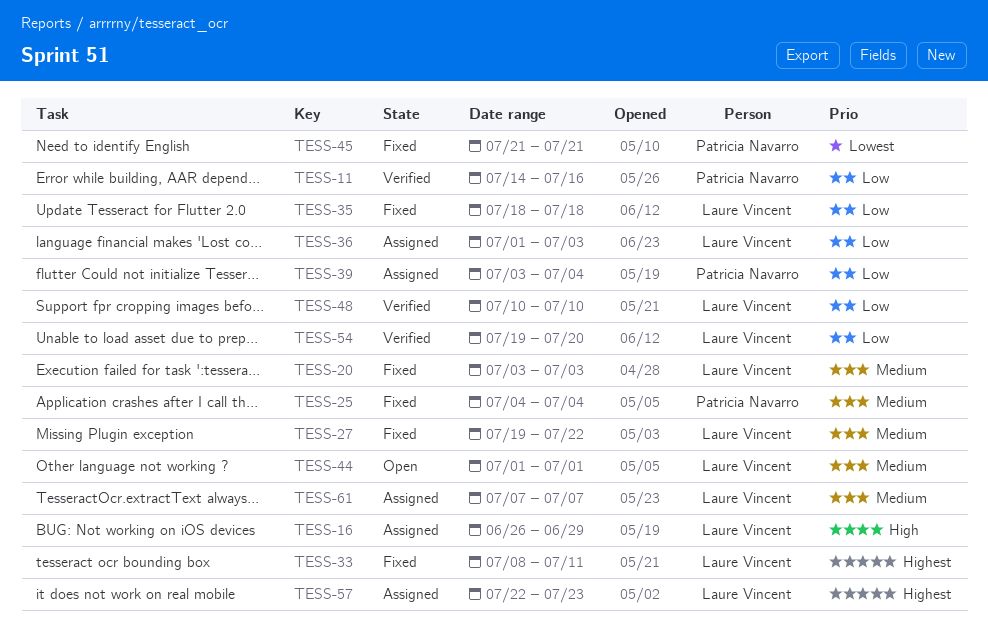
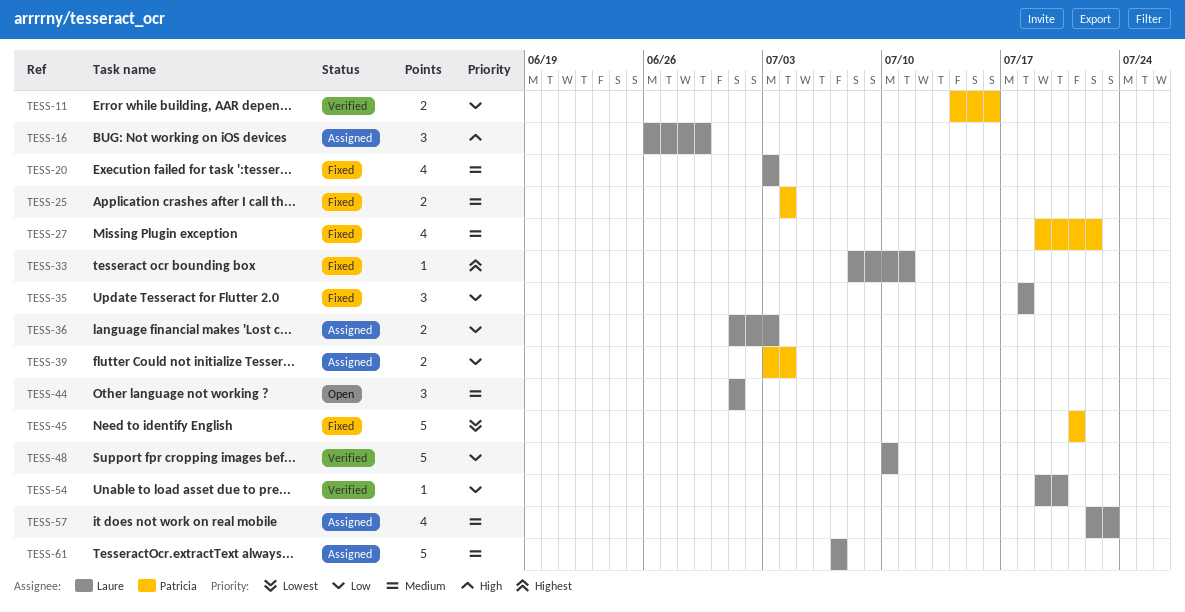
TESS-27, owner: Laure Vincent -> Patricia Navarro
TESS-57, priority: Highest -> Medium

